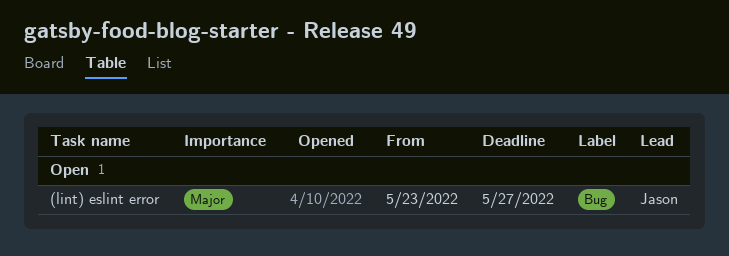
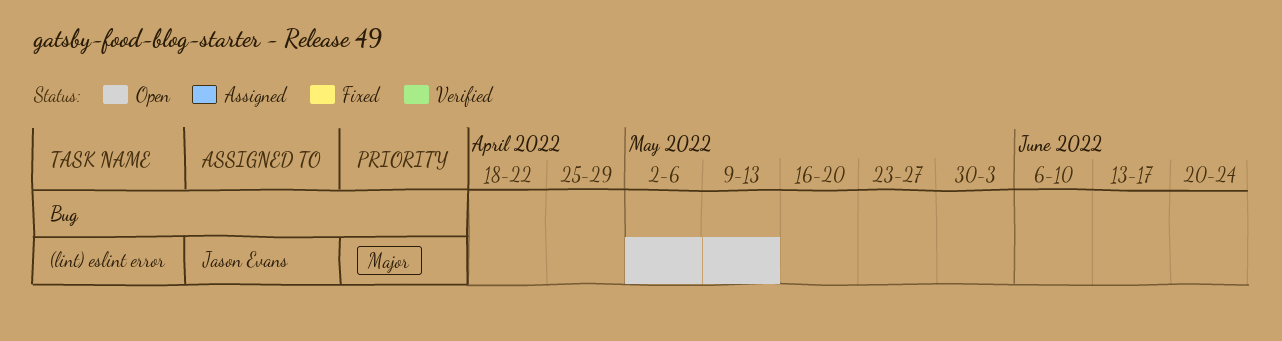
(lint) eslint error, start: May 23 -> May 2
(lint) eslint error, due: May 27 -> May 13

